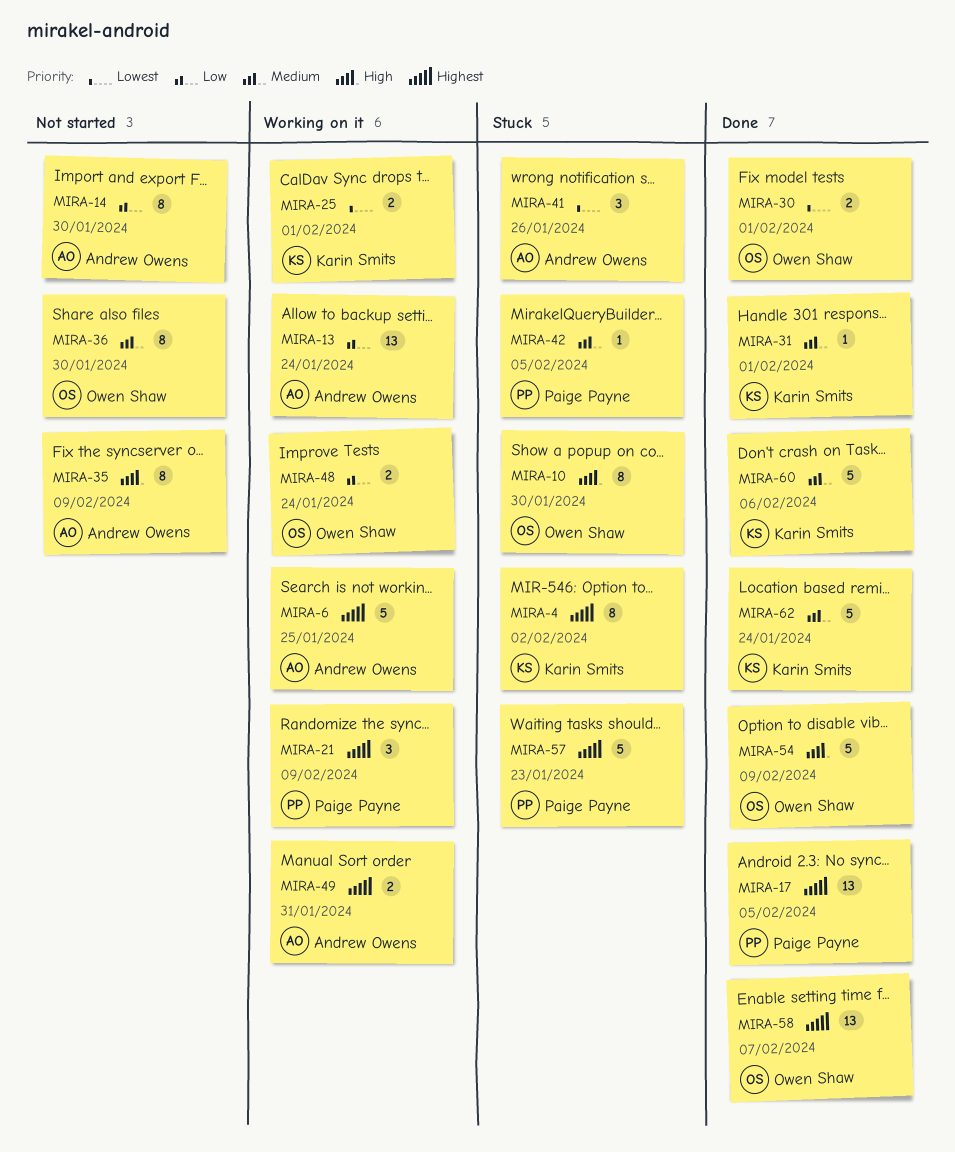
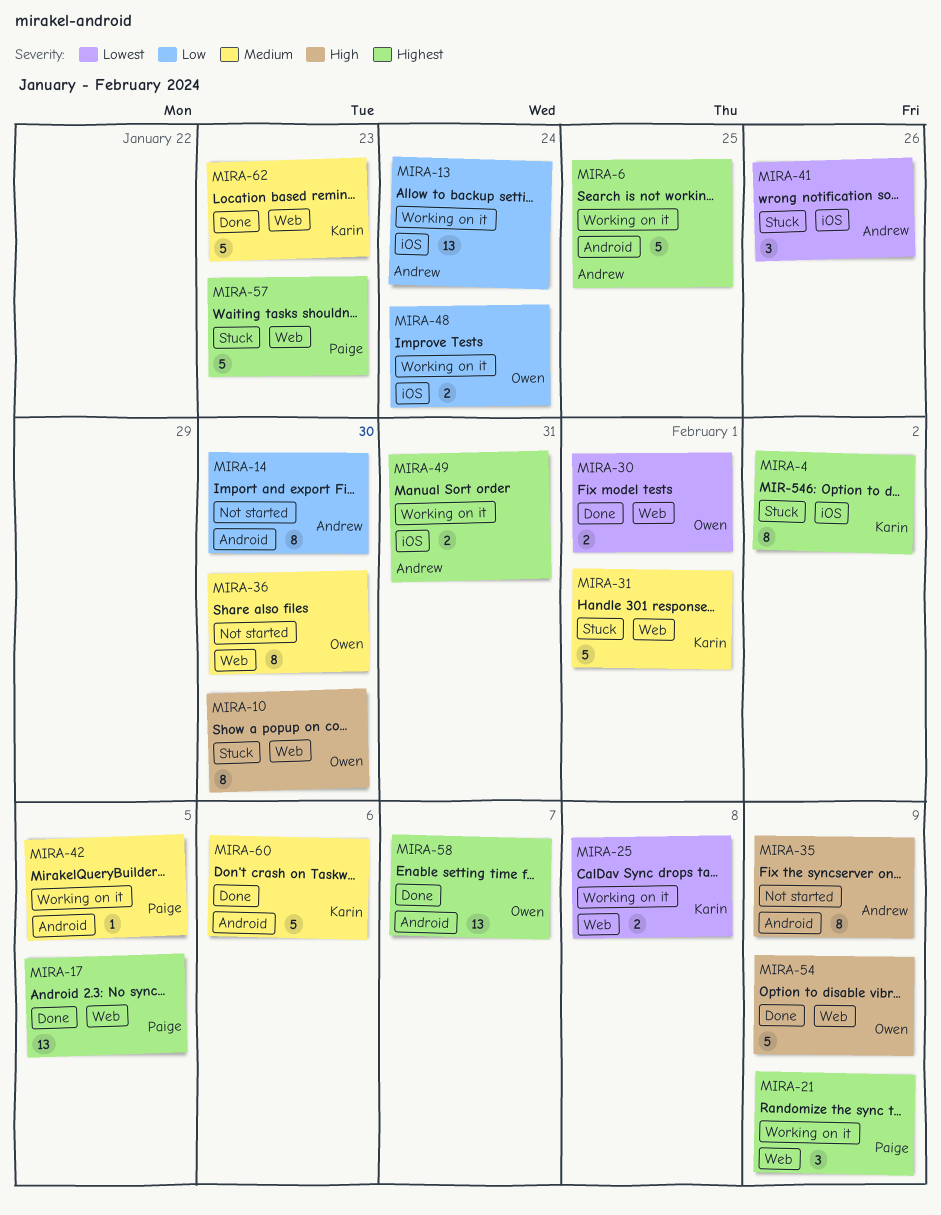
MIRA-25, due: Feb 1 -> Feb 8
MIRA-31, status: Done -> Stuck
MIRA-31, estimate: 1 -> 5
MIRA-42, status: Stuck -> Working on it
MIRA-62, due: Jan 24 -> Jan 23

